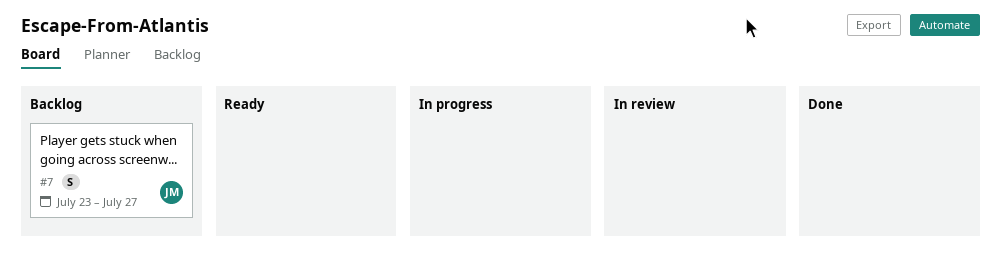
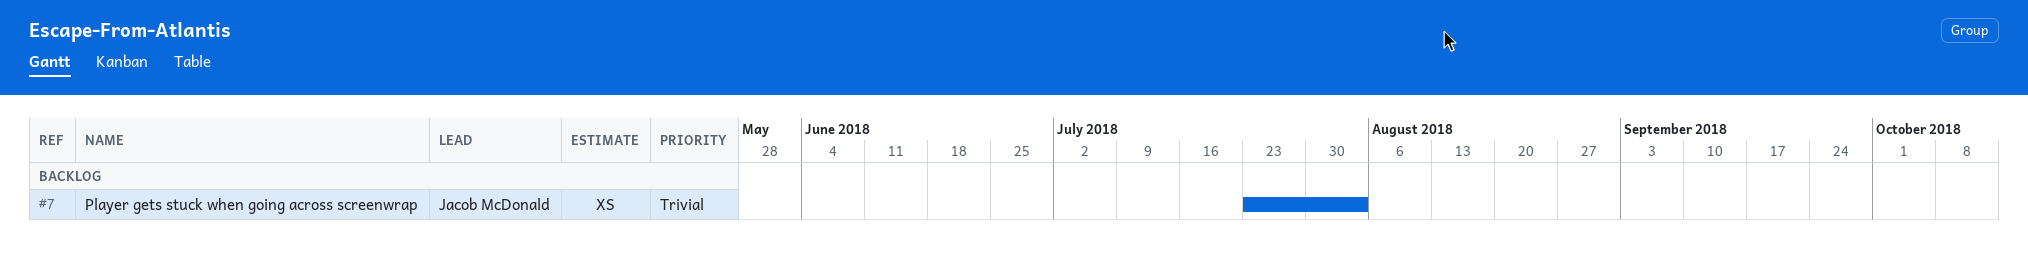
#7, estimate: S -> XS
#7, due: Jul 27 -> Aug 3

